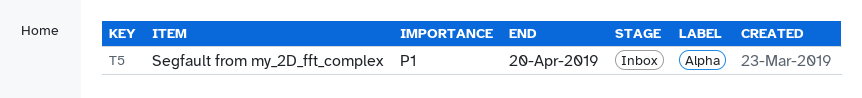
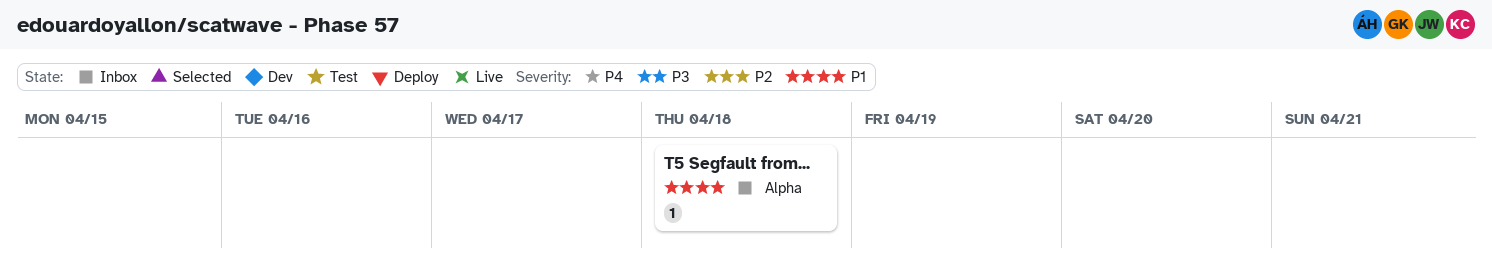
T5, due: Apr 20 -> Apr 18

